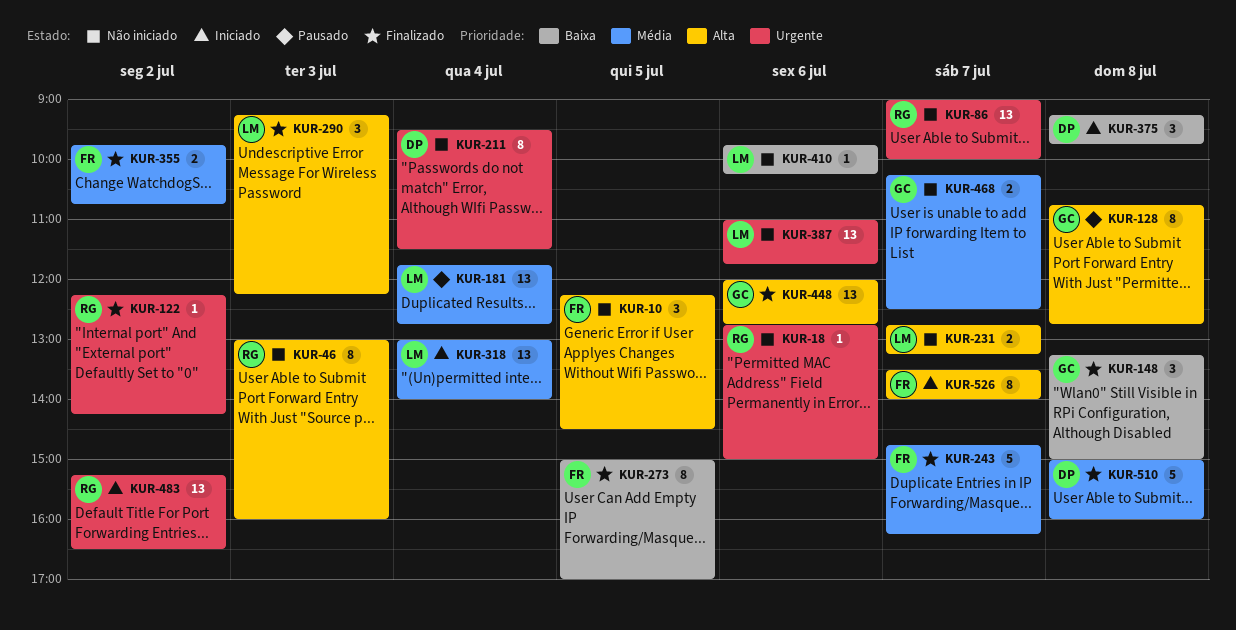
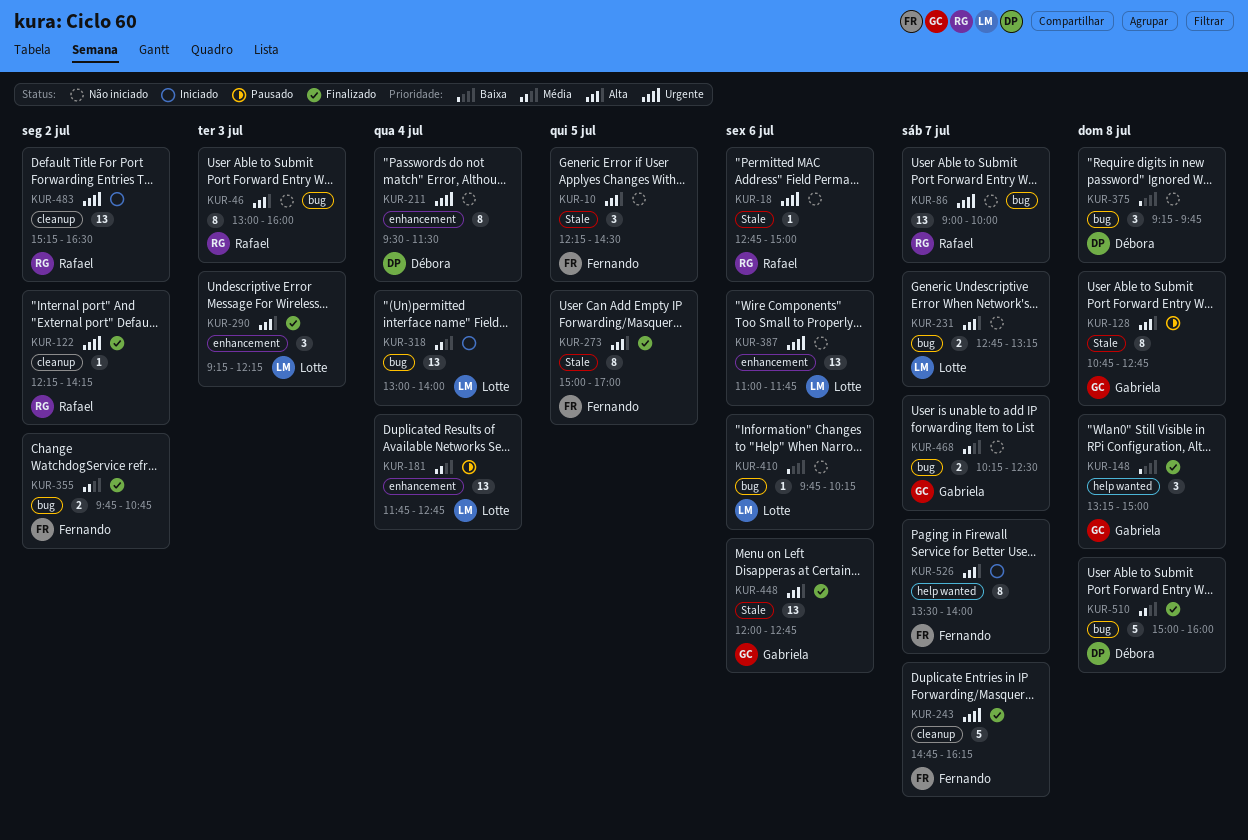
KUR-243, priority: Média -> Urgente
KUR-273, priority: Baixa -> Alta
KUR-375, status: Iniciado -> Não iniciado

